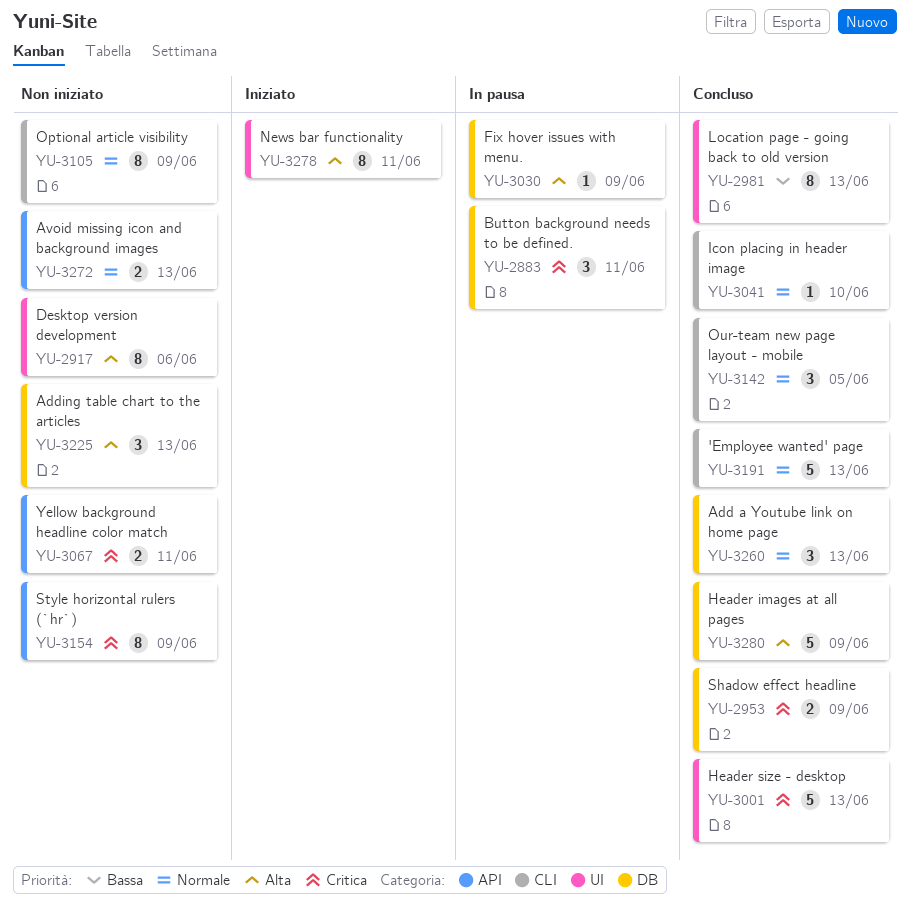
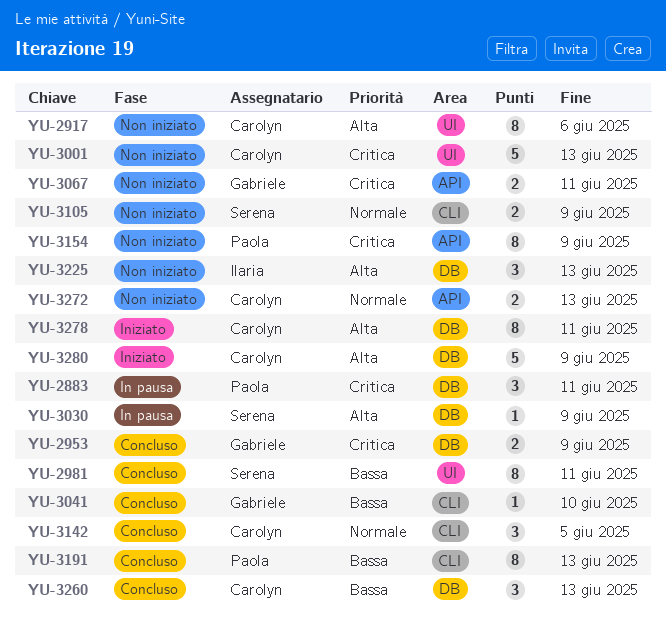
YU-2981, due: Jun 13 -> Jun 11
YU-3001, status: Concluso -> Non iniziato
YU-3041, priority: Normale -> Bassa
YU-3105, estimate: 8 -> 2
YU-3191, priority: Normale -> Bassa
YU-3191, estimate: 5 -> 8
YU-3260, priority: Normale -> Bassa
YU-3278, label: UI -> DB
YU-3280, status: Concluso -> Iniziato

